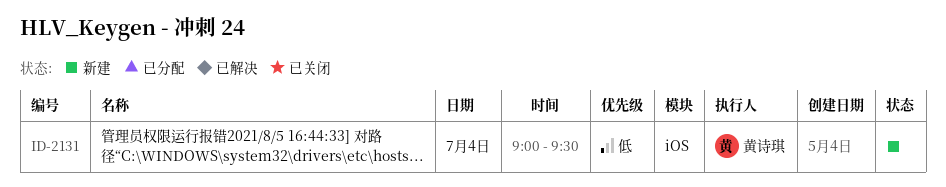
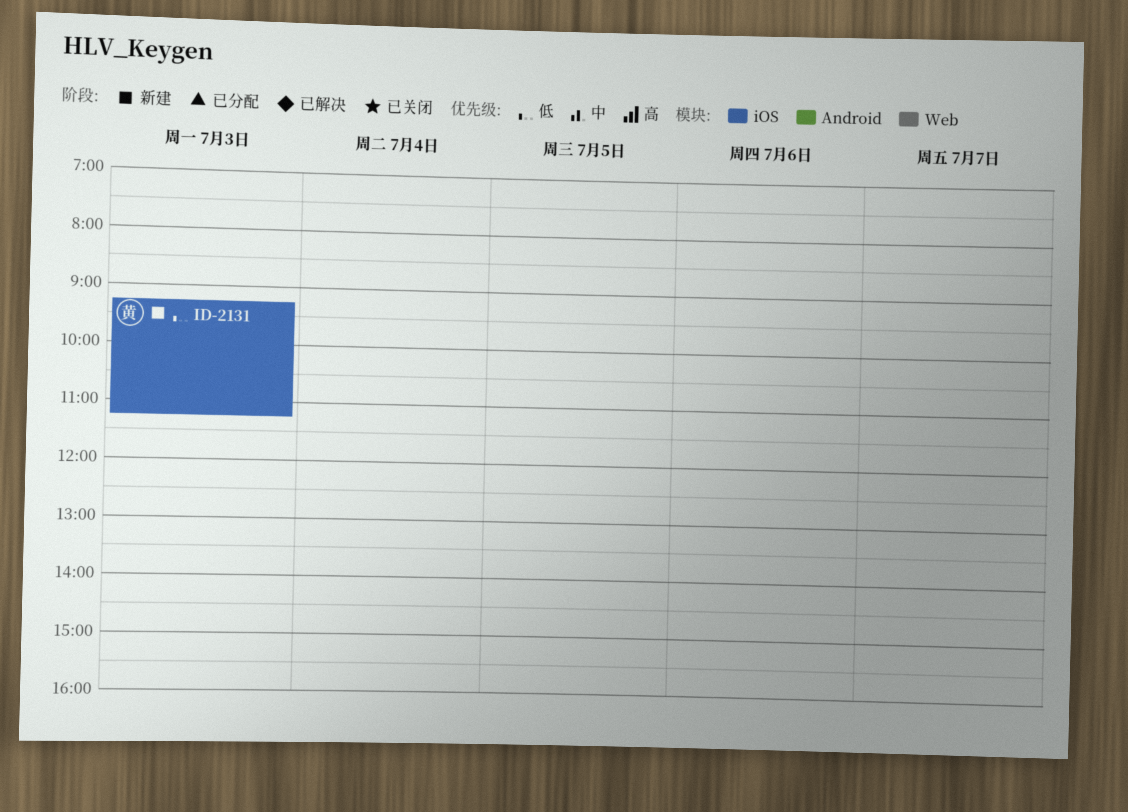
ID-2131, day: Jul 4 -> Jul 3
ID-2131, begins: 09:00 -> 09:15
ID-2131, ends: 09:30 -> 11:15

